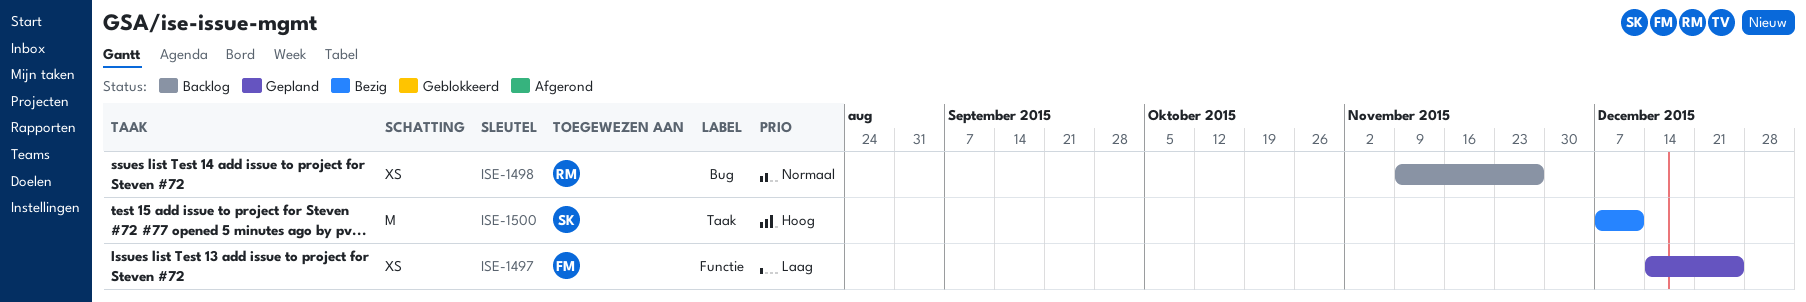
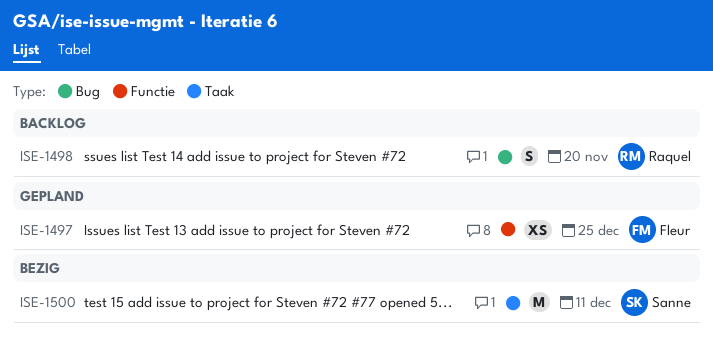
ISE-1498, estimate: XS -> S
ISE-1498, due: Nov 27 -> Nov 20

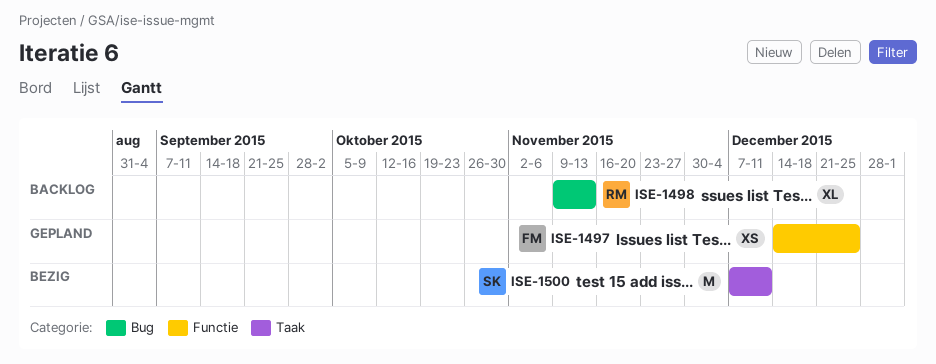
ISE-1498, estimate: S -> XL
ISE-1498, due: Nov 20 -> Nov 13

